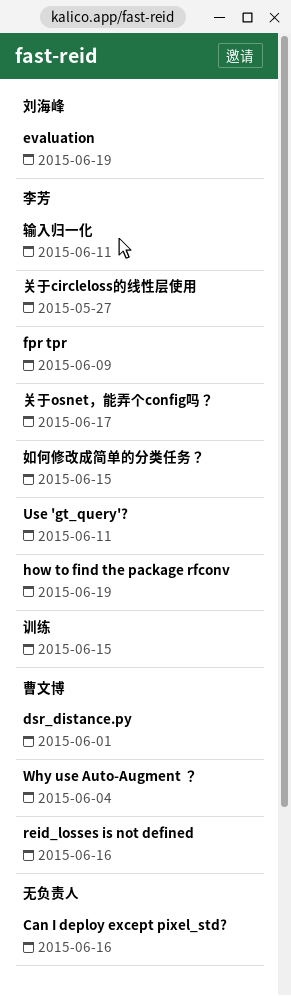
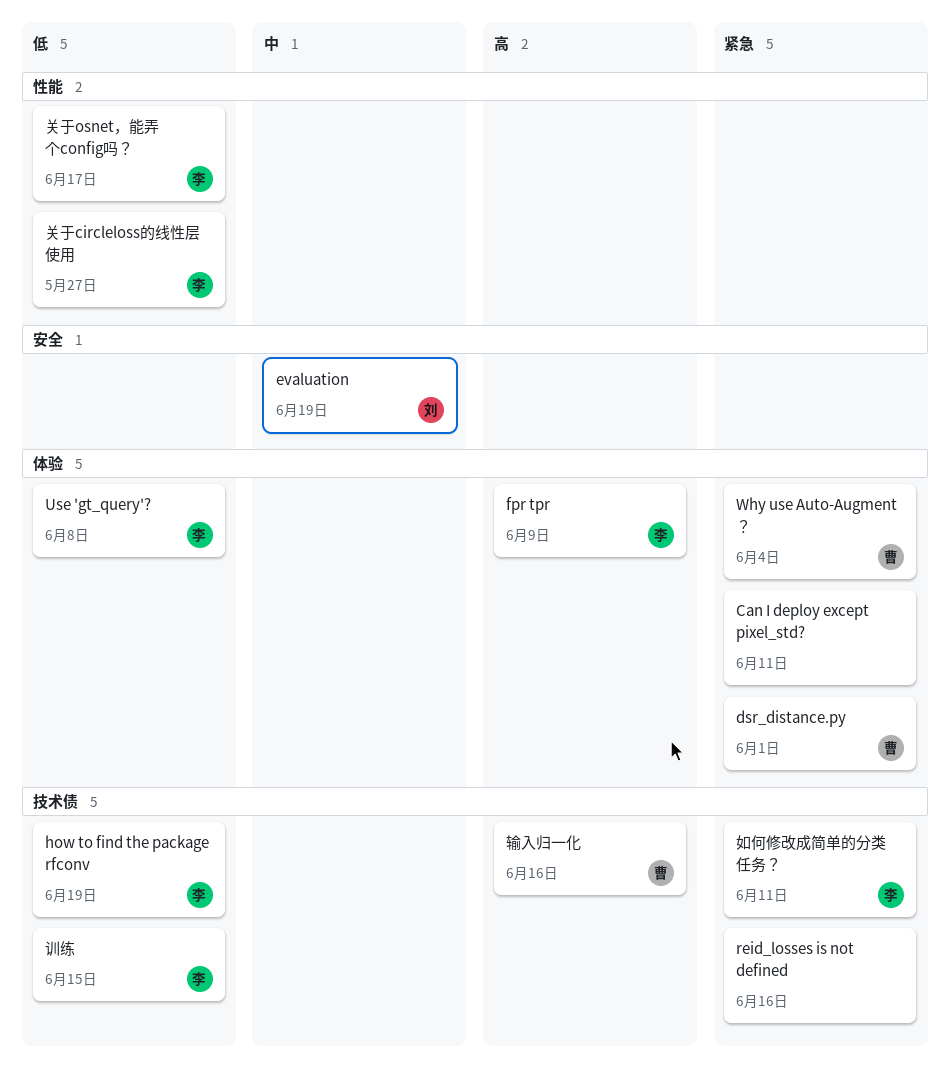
Can I deploy except pixel_std?, due: Jun 16 -> Jun 11
reid_losses is not defined, owner: 曹文博 -> none
Use 'gt_query'?, due: Jun 11 -> Jun 8
如何修改成简单的分类任务？, due: Jun 15 -> Jun 11
输入归一化, owner: 李芳 -> 曹文博
输入归一化, due: Jun 11 -> Jun 16

